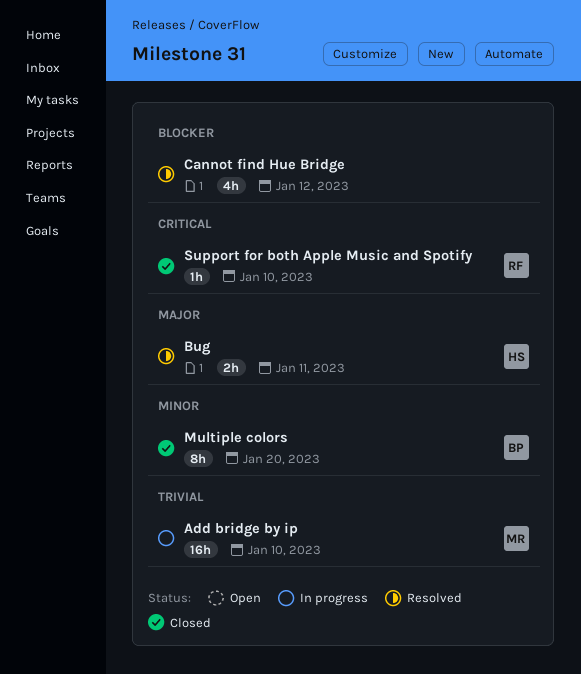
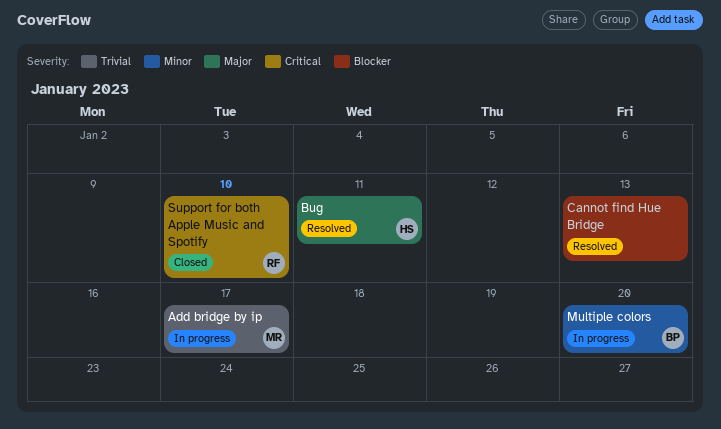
Add bridge by ip, due: Jan 10 -> Jan 17
Cannot find Hue Bridge, due: Jan 12 -> Jan 13
Multiple colors, status: Closed -> In progress

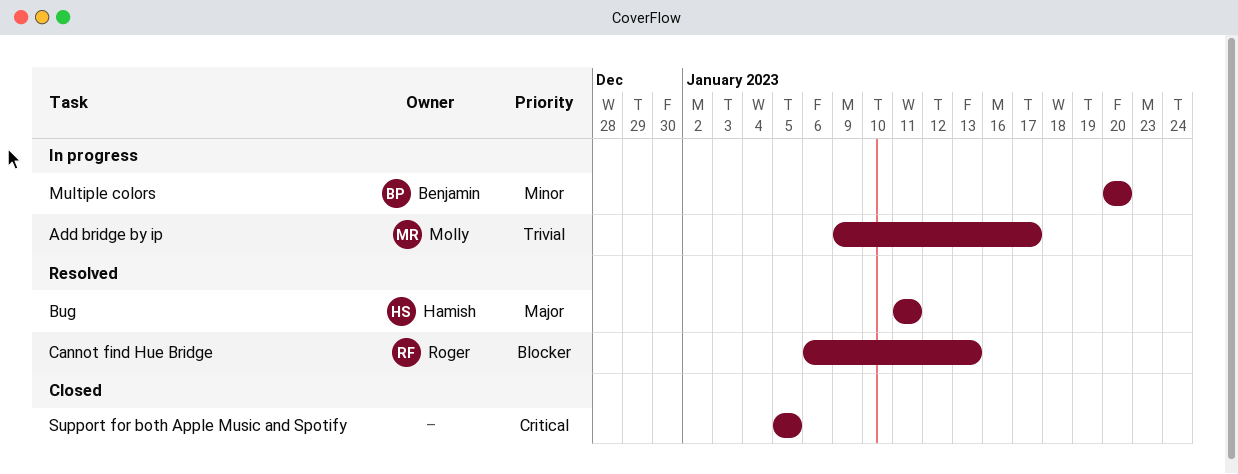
Cannot find Hue Bridge, owner: none -> Roger
Support for both Apple Music and Spotify, owner: Roger -> none
Support for both Apple Music and Spotify, due: Jan 10 -> Jan 5

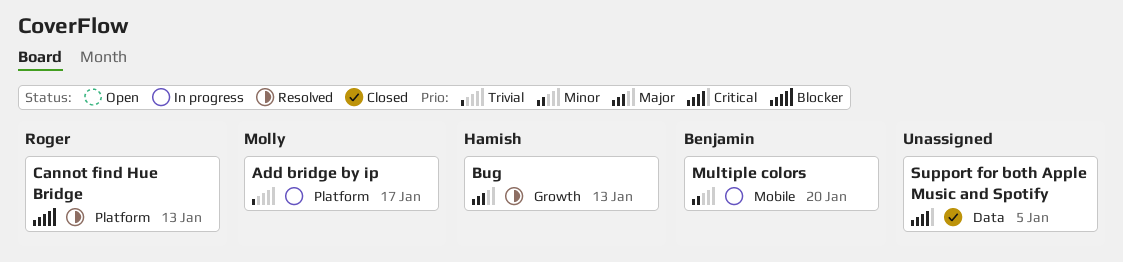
Bug, due: Jan 11 -> Jan 13

